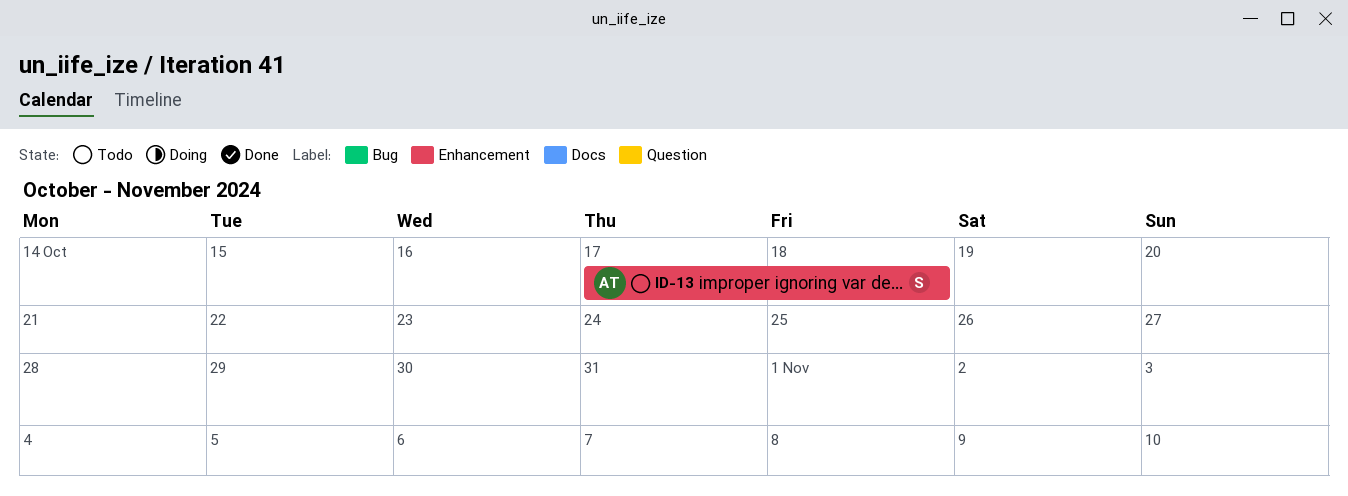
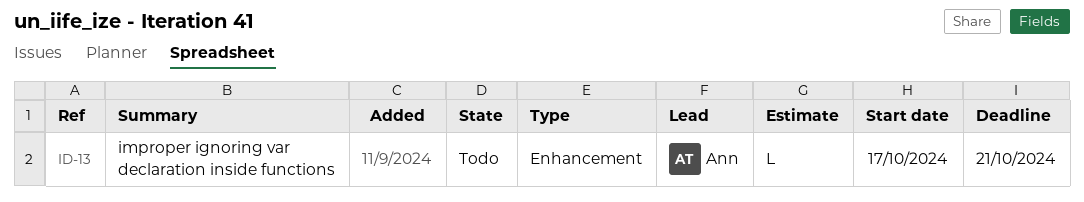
ID-13, estimate: S -> L
ID-13, due: Oct 18 -> Oct 21

